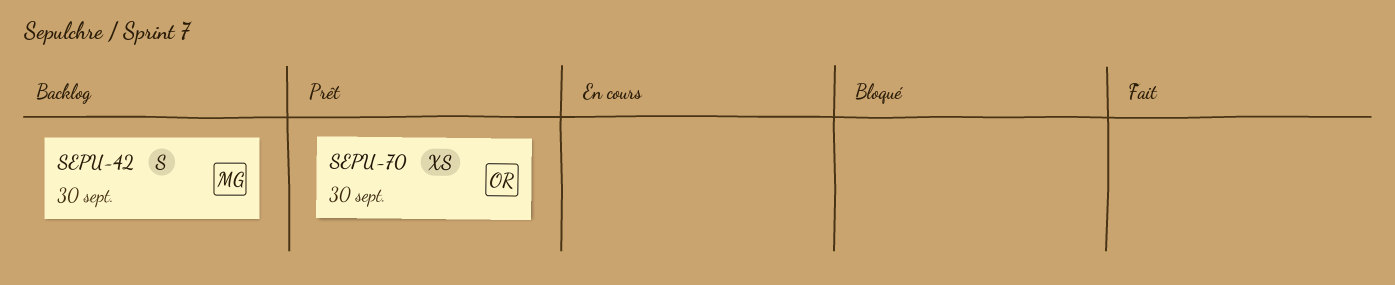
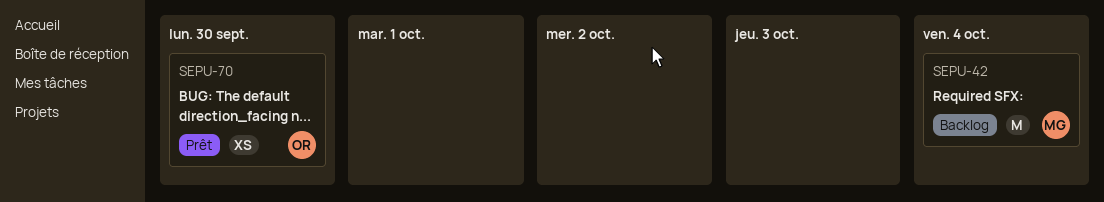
SEPU-42, estimate: S -> M
SEPU-42, due: Sep 30 -> Oct 4

